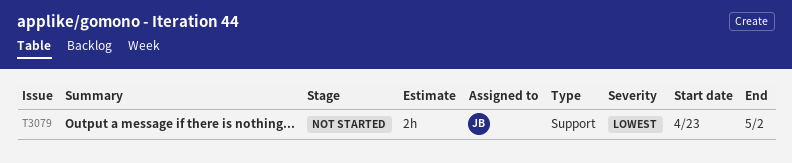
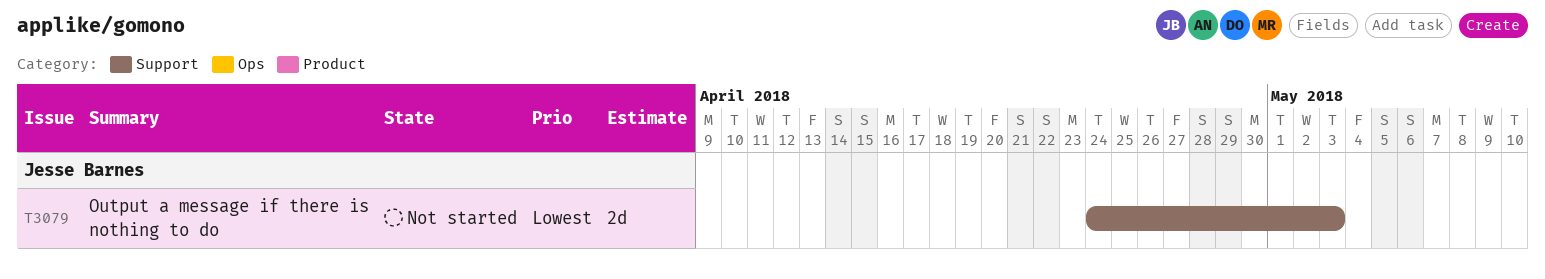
T3079, estimate: 2h -> 2d
T3079, start: Apr 23 -> Apr 24
T3079, due: May 2 -> May 3

